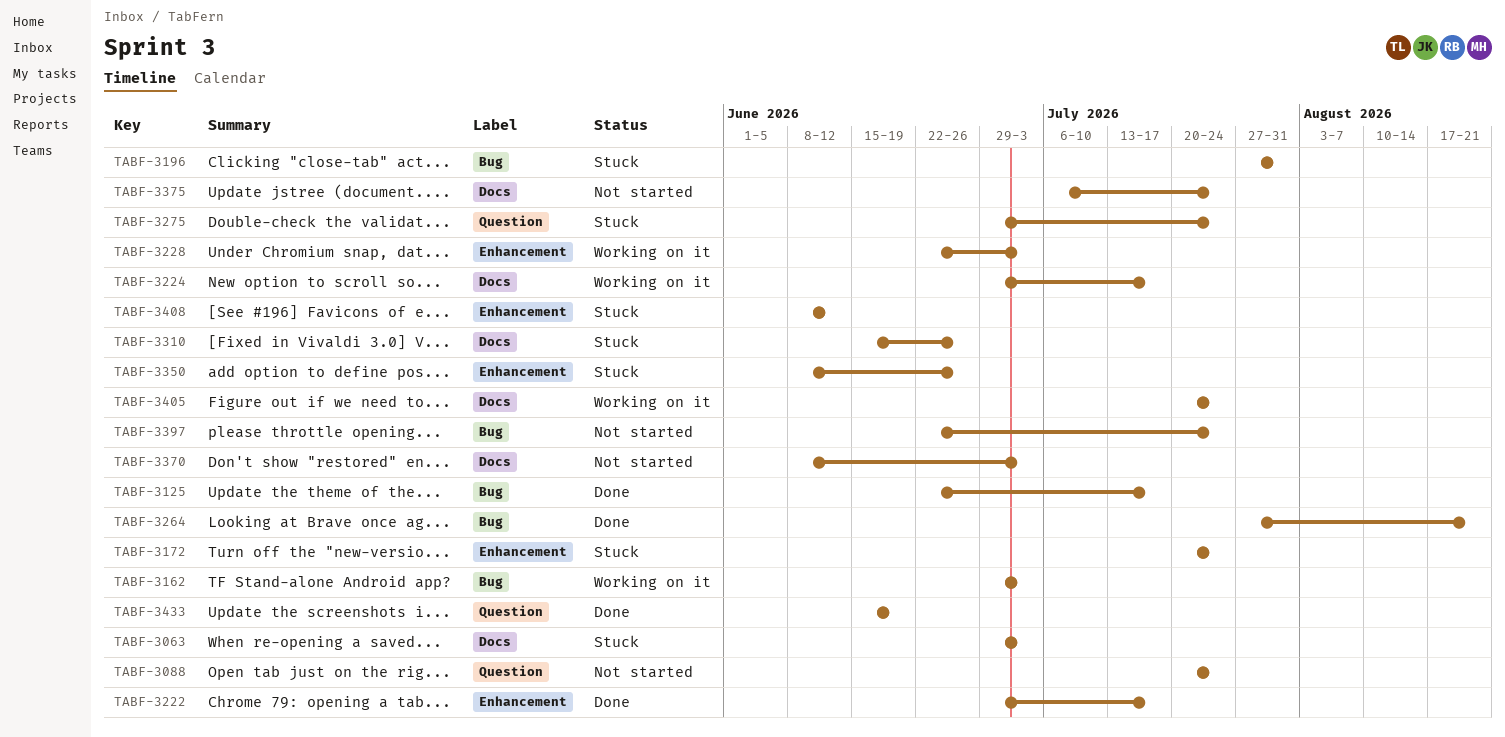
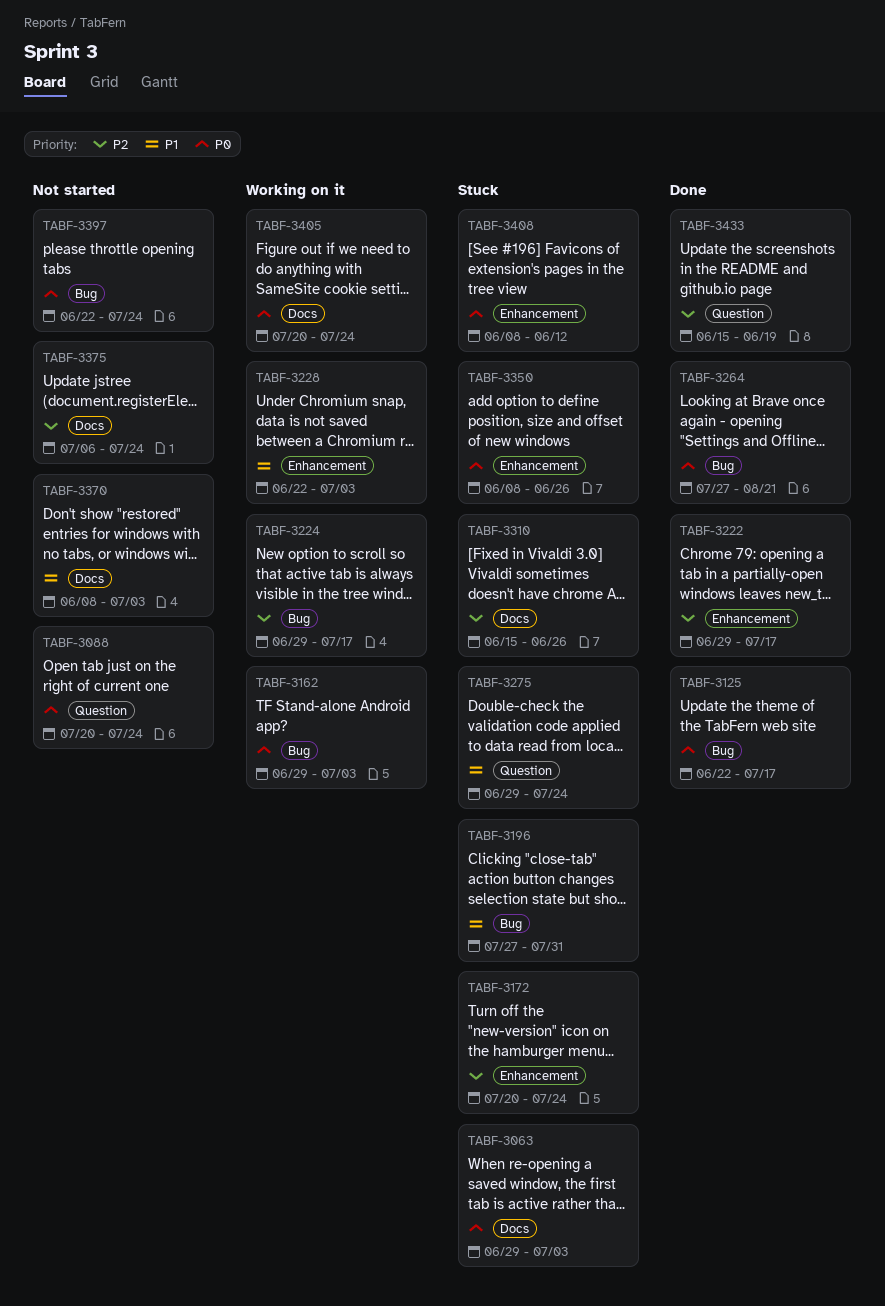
TABF-3224, label: Docs -> Bug

